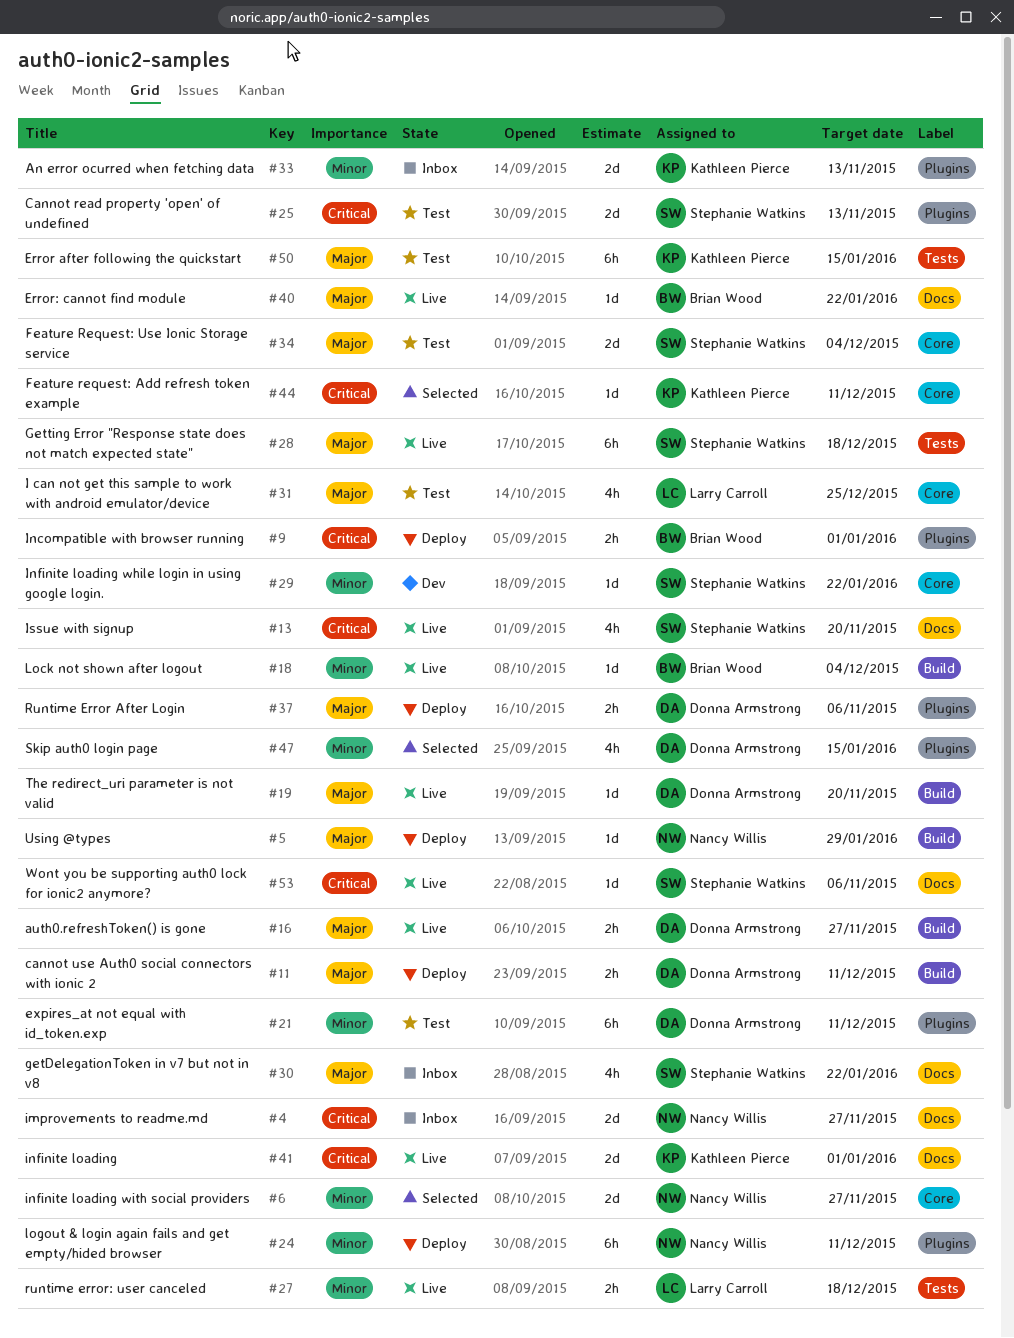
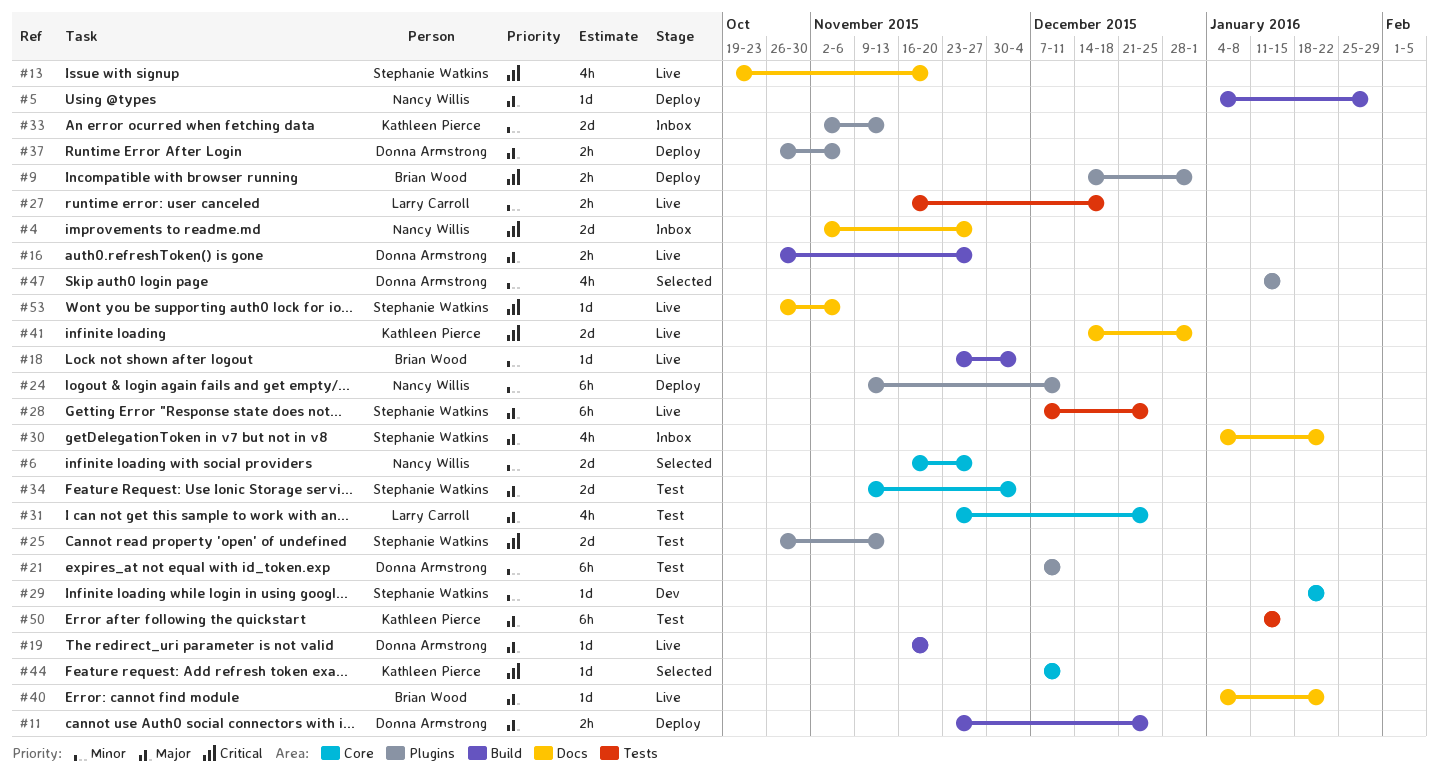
#11, due: Dec 11 -> Dec 25
#28, due: Dec 18 -> Dec 25

